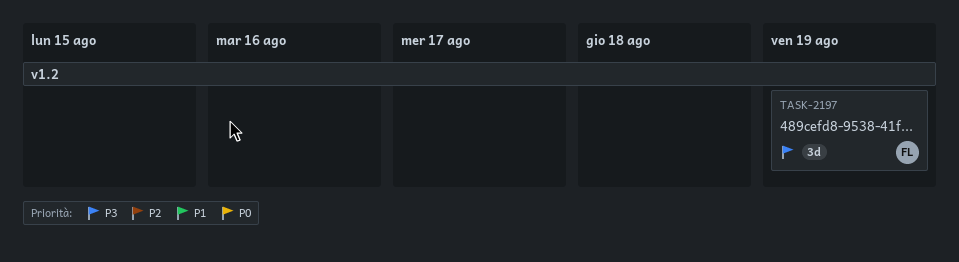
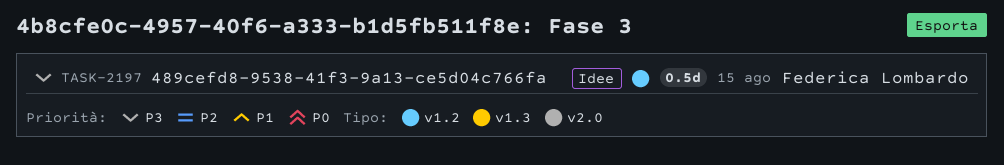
TASK-2197, estimate: 3d -> 0.5d
TASK-2197, due: Aug 19 -> Aug 15

